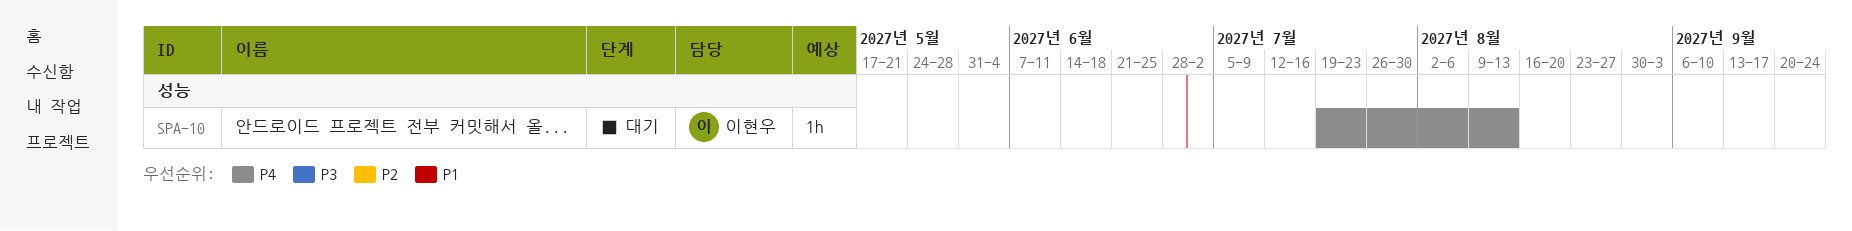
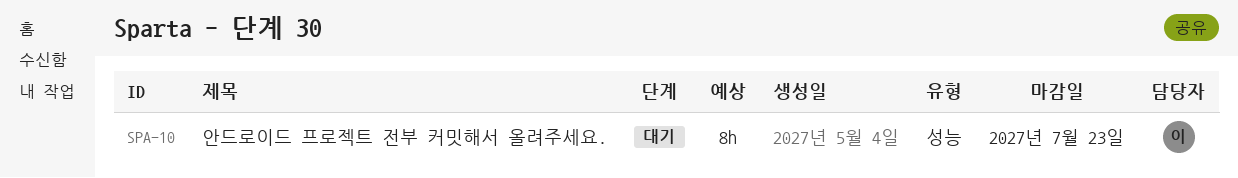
SPA-10, estimate: 1h -> 8h
SPA-10, due: Aug 13 -> Jul 23

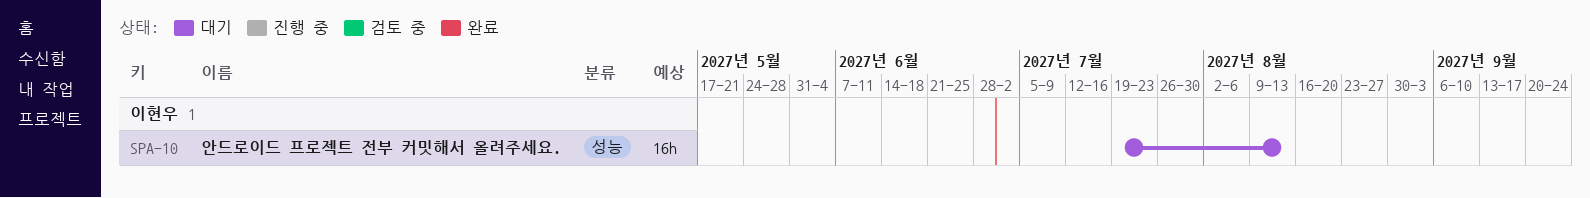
SPA-10, estimate: 8h -> 16h
SPA-10, due: Jul 23 -> Aug 13

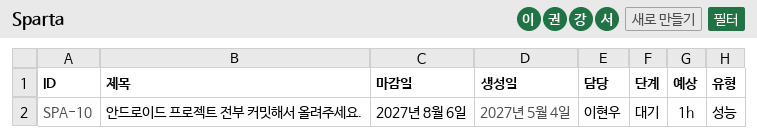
SPA-10, estimate: 16h -> 1h
SPA-10, due: Aug 13 -> Aug 6

